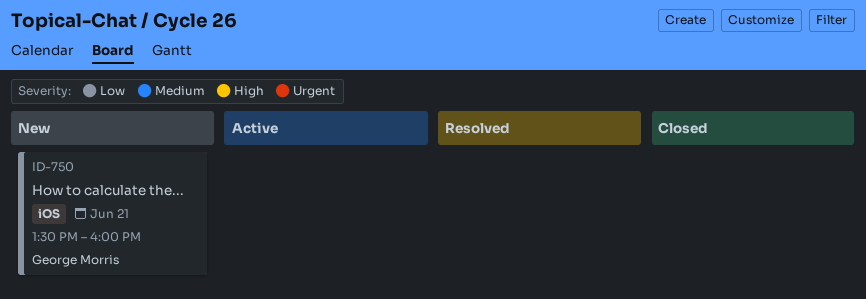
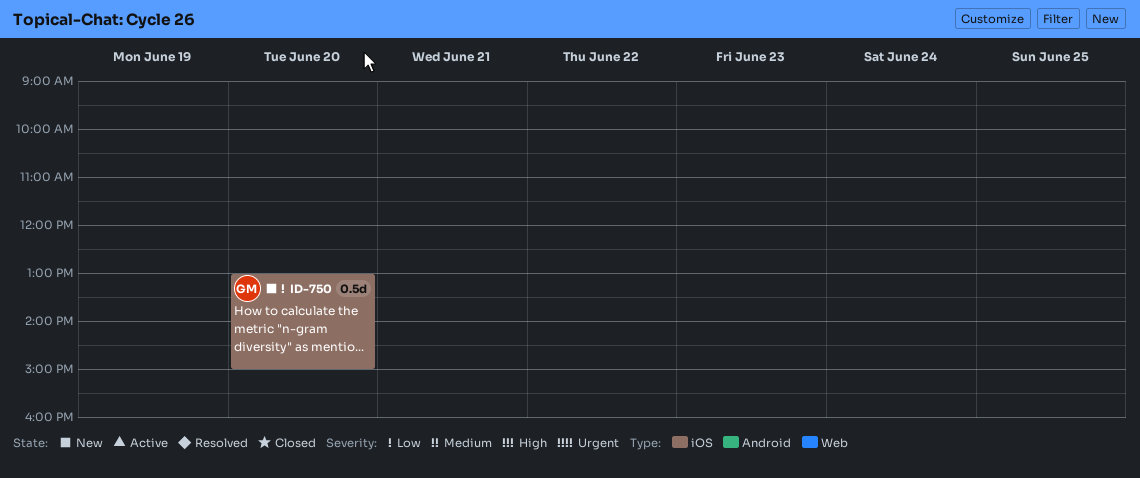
ID-750, day: Jun 21 -> Jun 20
ID-750, begins: 13:30 -> 13:00
ID-750, ends: 16:00 -> 15:00

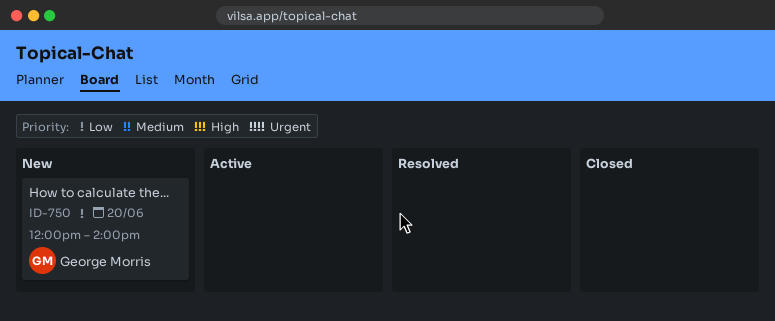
ID-750, begins: 13:00 -> 12:00
ID-750, ends: 15:00 -> 14:00

